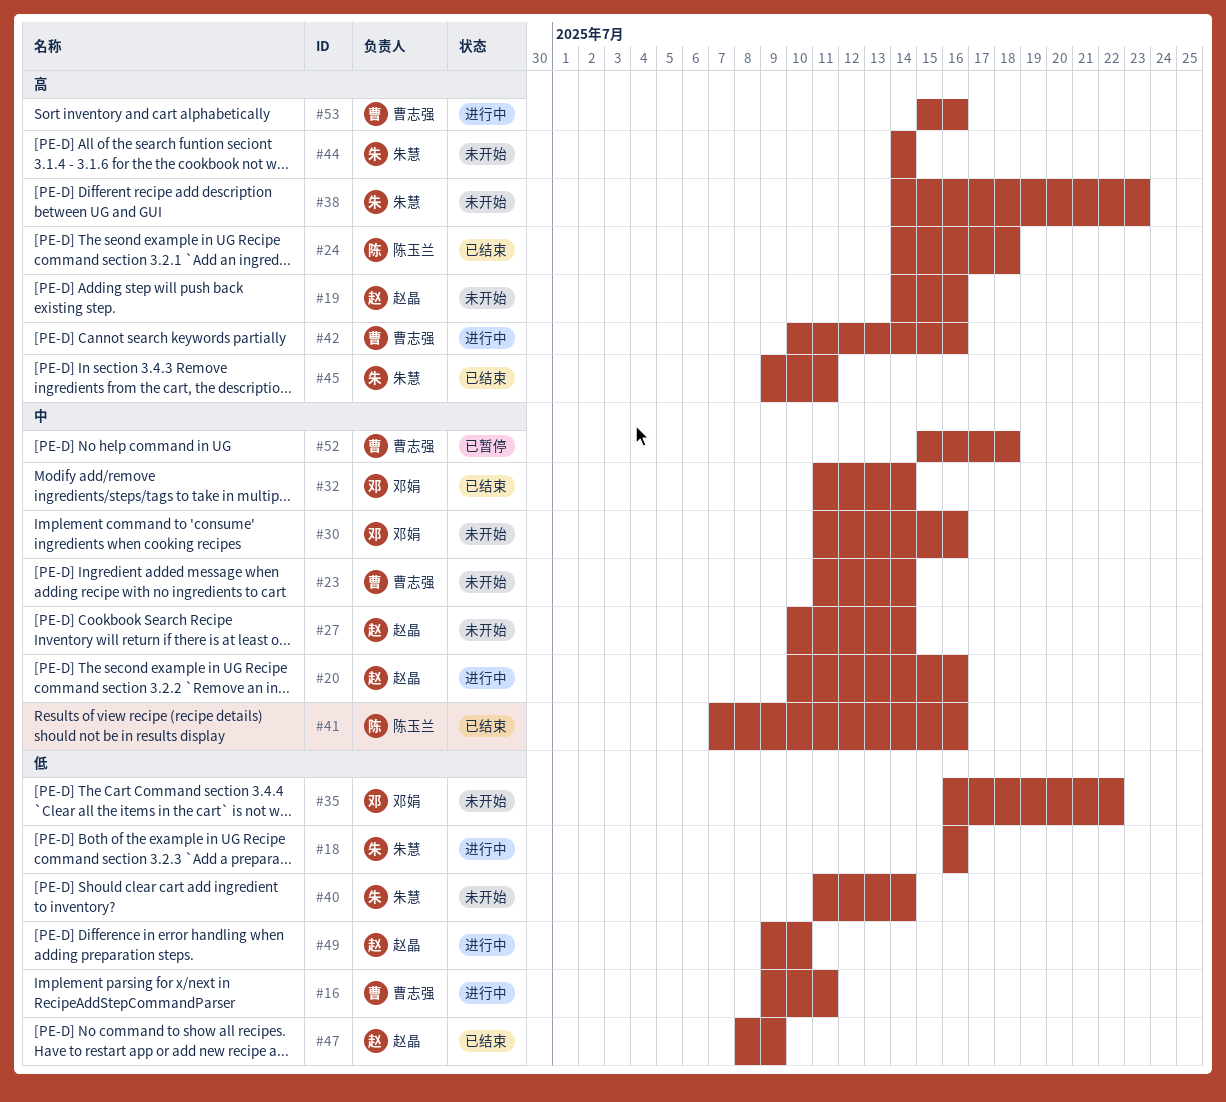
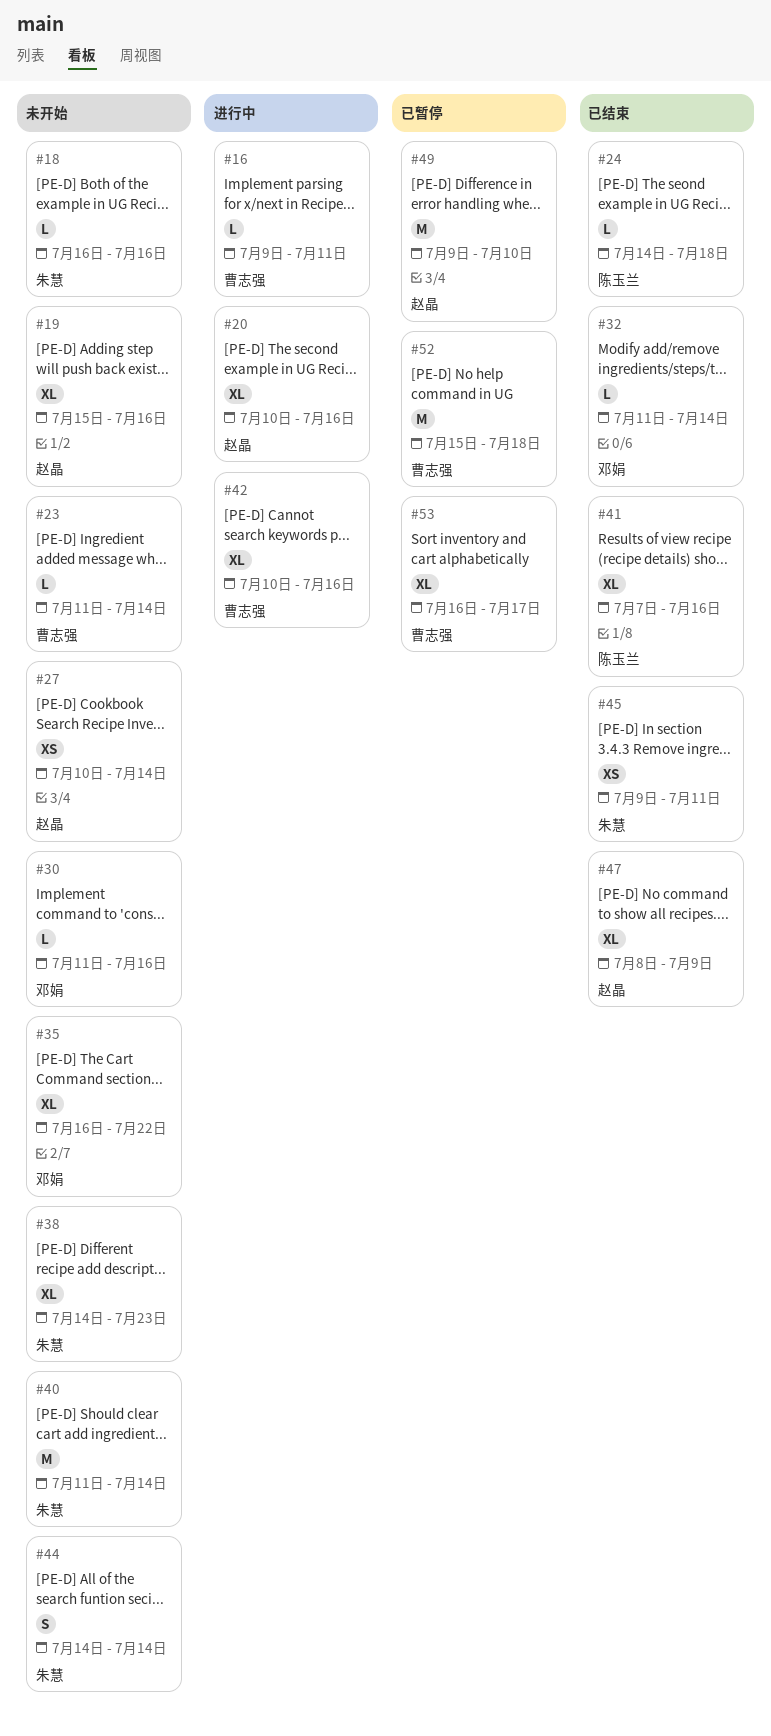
#18, status: 进行中 -> 未开始
#19, start: Jul 14 -> Jul 15
#49, status: 进行中 -> 已暂停
#53, status: 进行中 -> 已暂停
#53, start: Jul 15 -> Jul 16
#53, due: Jul 16 -> Jul 17

